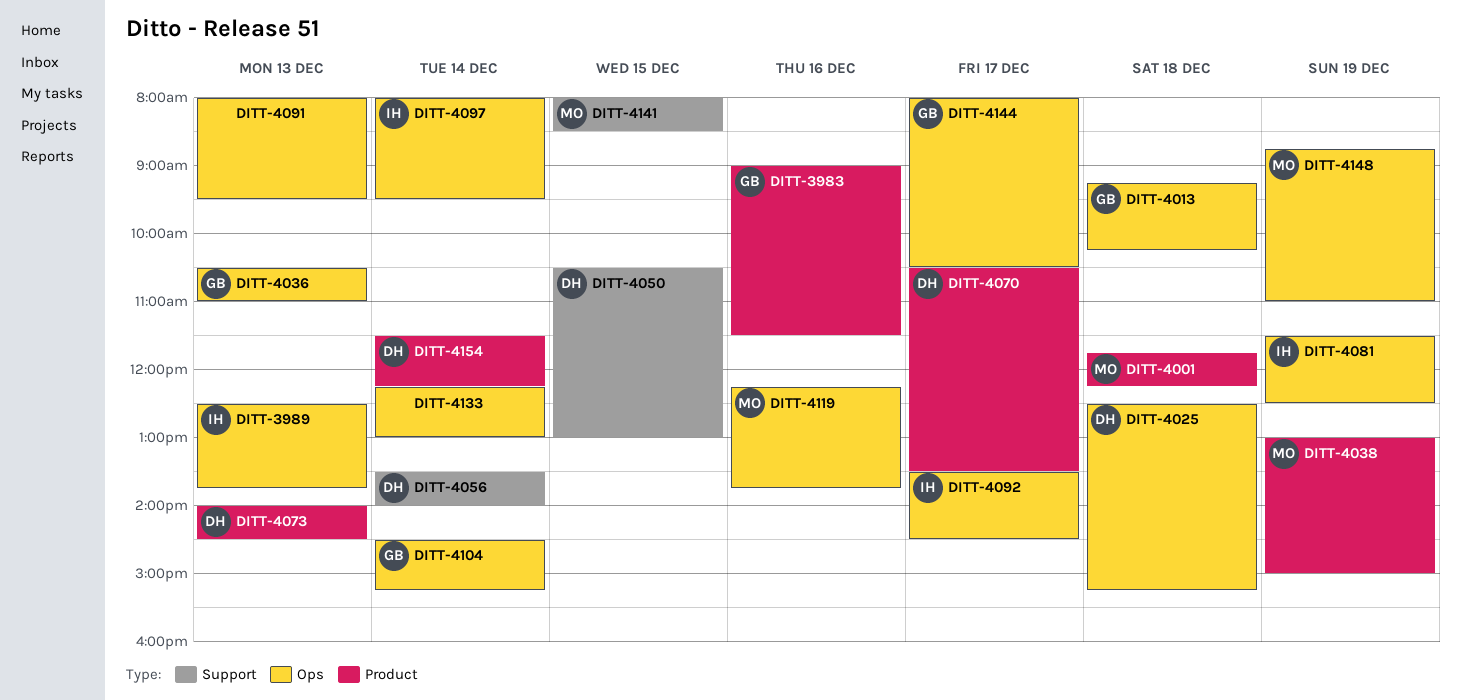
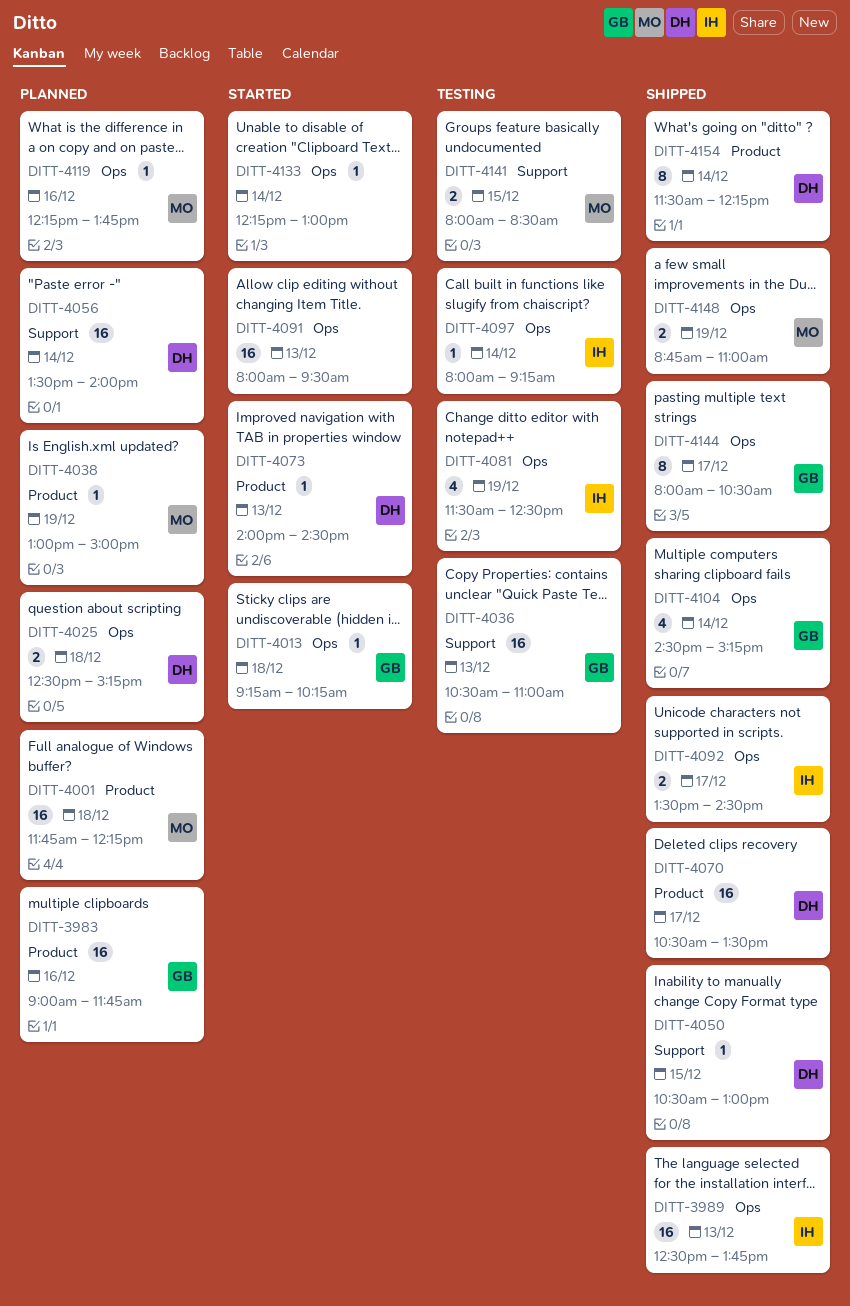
DITT-3983, ends: 11:30 -> 11:45
DITT-4036, label: Ops -> Support
DITT-4097, ends: 09:30 -> 09:15

